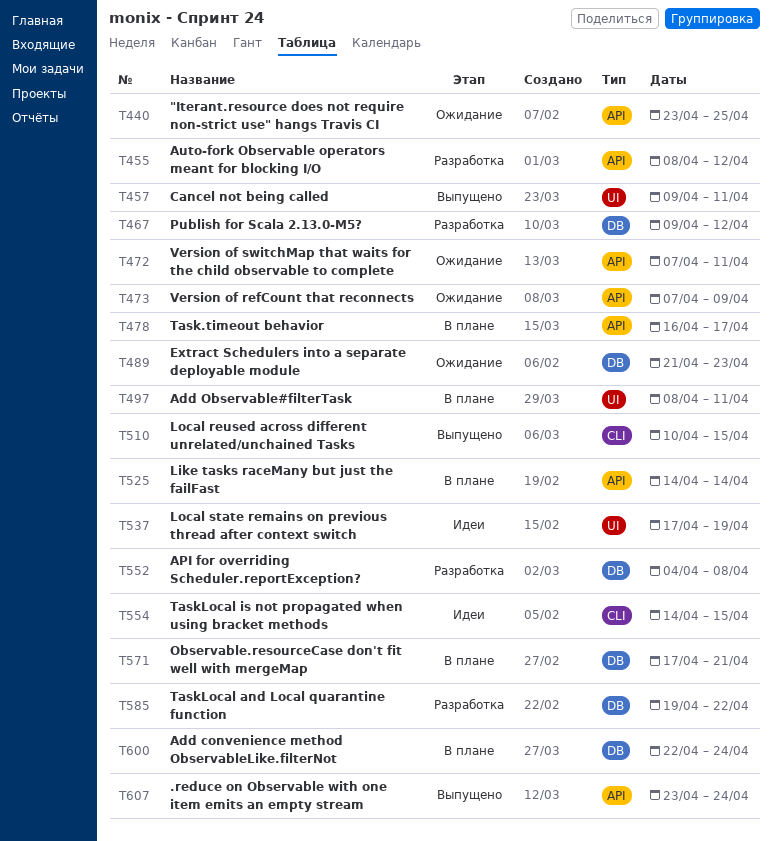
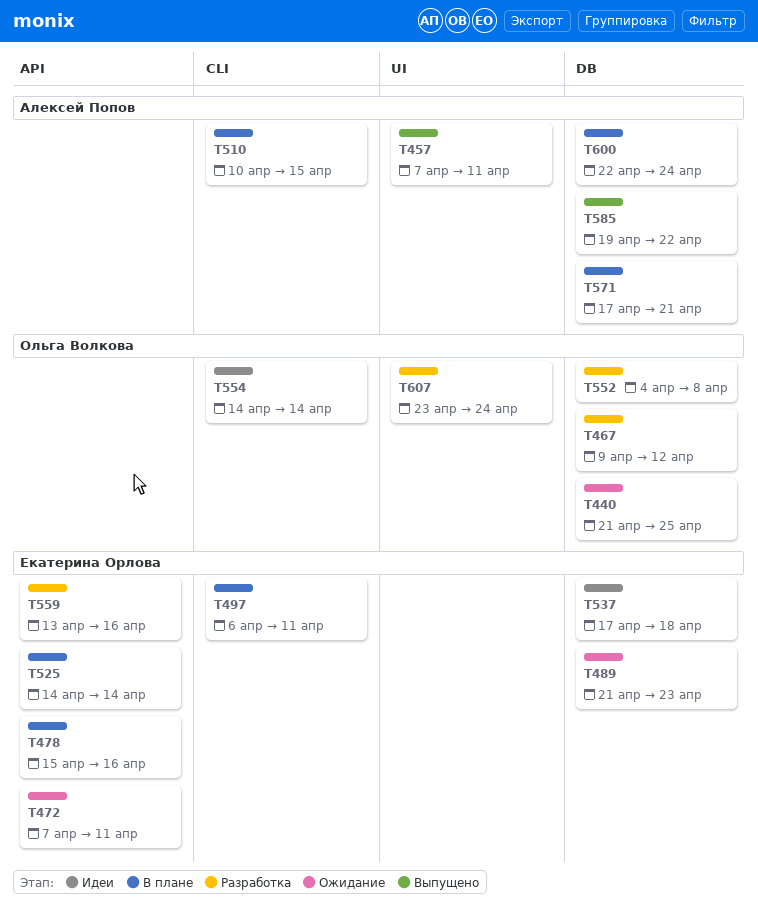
T440, label: API -> DB
T440, start: Apr 23 -> Apr 21
T455: present -> none
T457, start: Apr 9 -> Apr 7
T473: present -> none
T478, start: Apr 16 -> Apr 15
T478, due: Apr 17 -> Apr 16
T497, label: UI -> CLI
T497, start: Apr 8 -> Apr 6
T510, status: Выпущено -> В плане
T537, label: UI -> DB
T537, due: Apr 19 -> Apr 18
T554, due: Apr 15 -> Apr 14
T559: none -> present
T585, status: Разработка -> Выпущено
T607, status: Выпущено -> Разработка
T607, label: API -> UI

